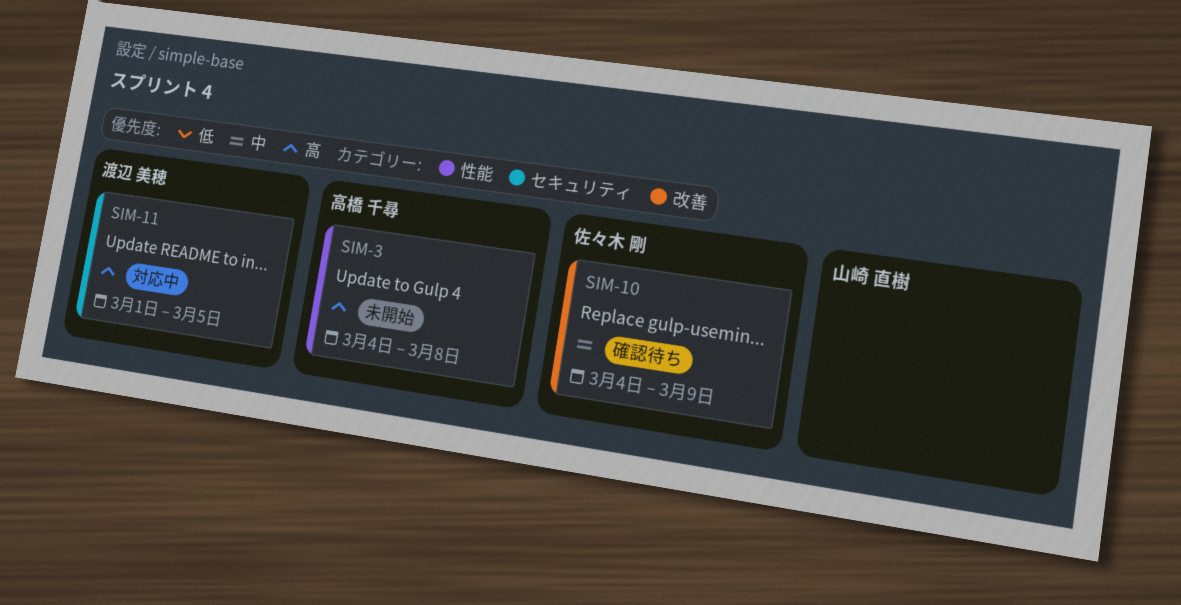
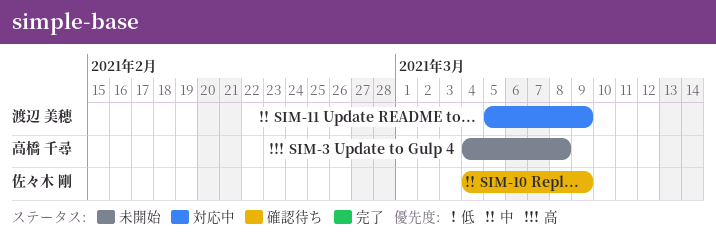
SIM-11, priority: 高 -> 中
SIM-11, start: Mar 1 -> Mar 5
SIM-11, due: Mar 5 -> Mar 9

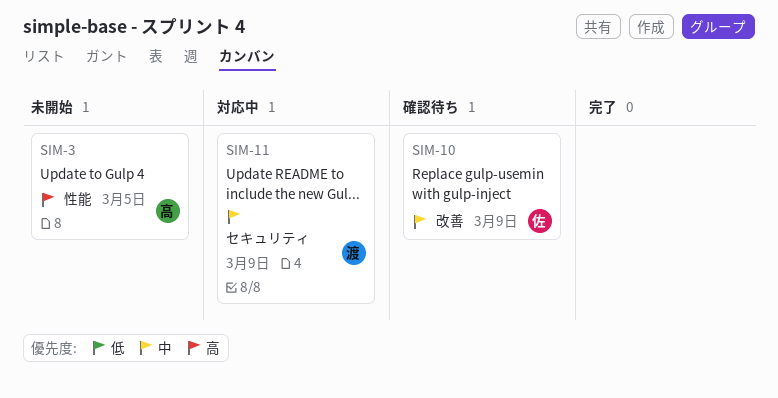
SIM-3, due: Mar 8 -> Mar 5

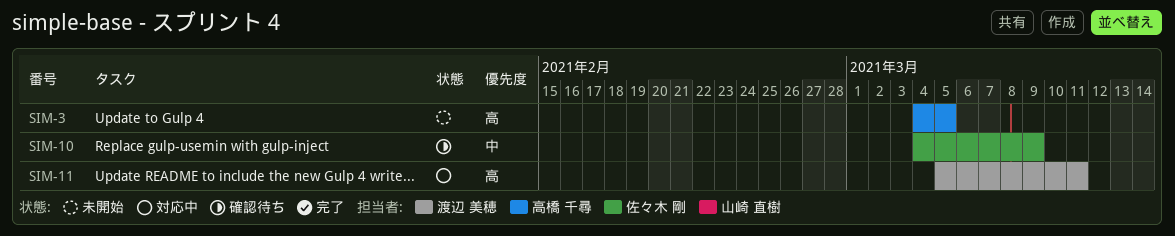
SIM-11, priority: 中 -> 高
SIM-11, due: Mar 9 -> Mar 11

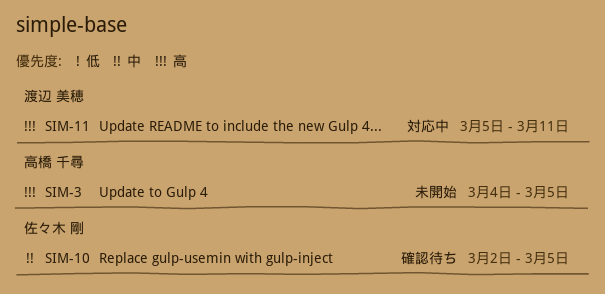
SIM-10, start: Mar 4 -> Mar 2
SIM-10, due: Mar 9 -> Mar 5

